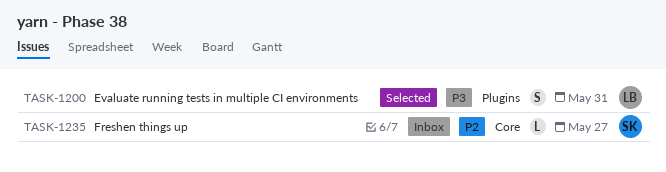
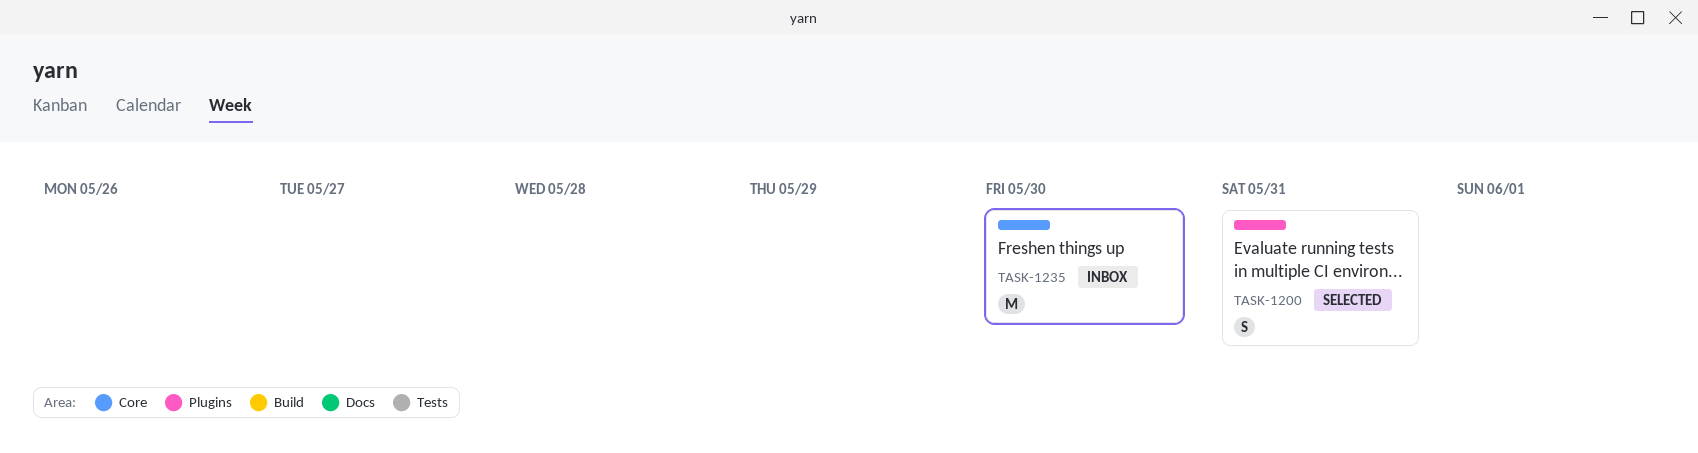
TASK-1235, estimate: L -> M
TASK-1235, due: May 27 -> May 30

